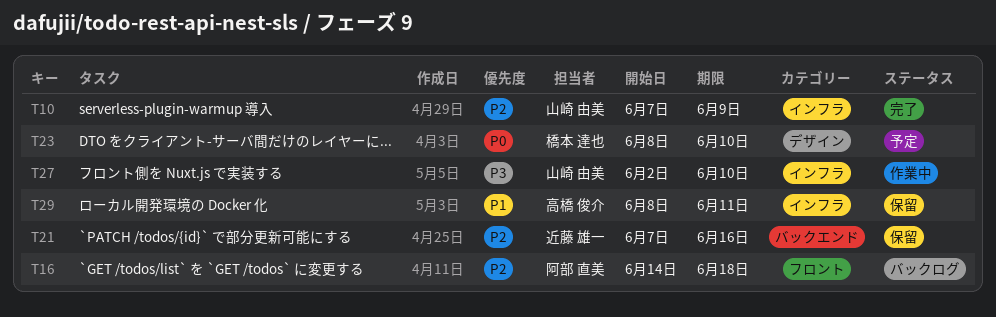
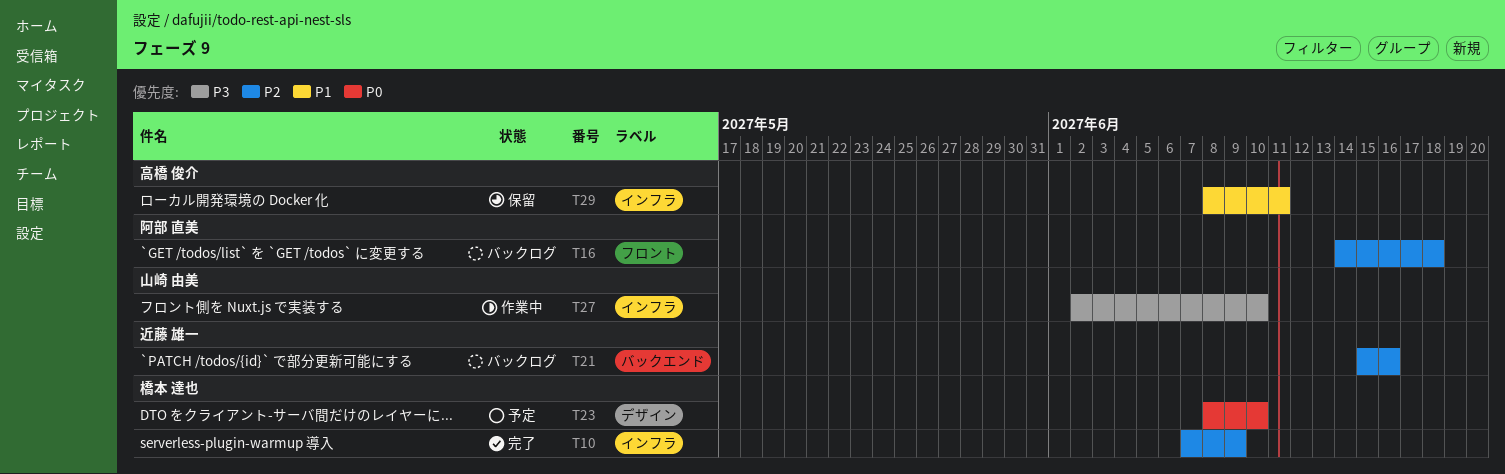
T10, owner: 山崎 由美 -> 橋本 達也
T21, status: 保留 -> バックログ
T21, start: Jun 7 -> Jun 15

